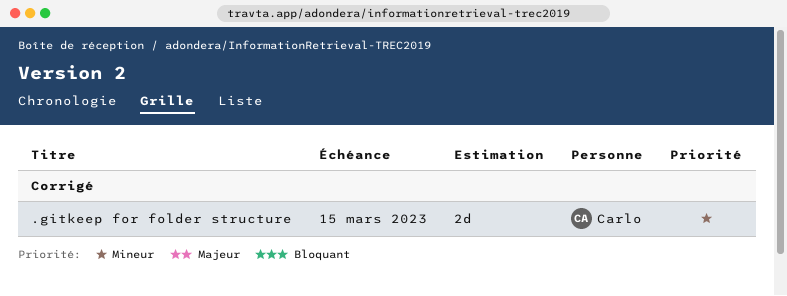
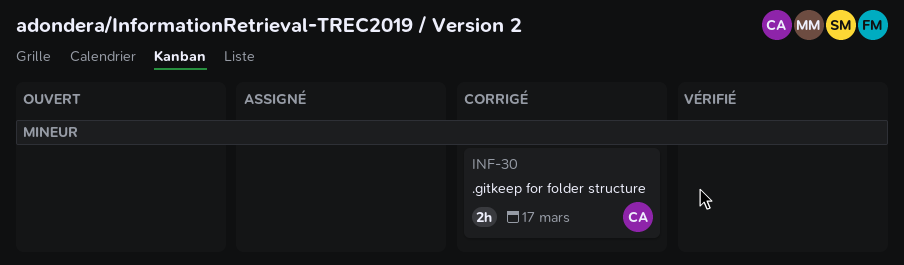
.gitkeep for folder structure, estimate: 2d -> 2h
.gitkeep for folder structure, due: Mar 15 -> Mar 17

